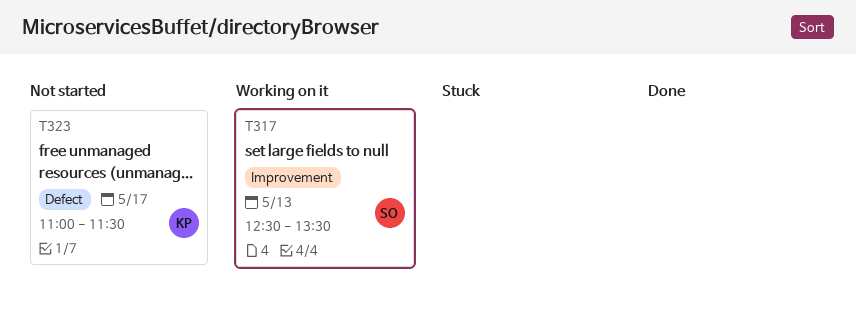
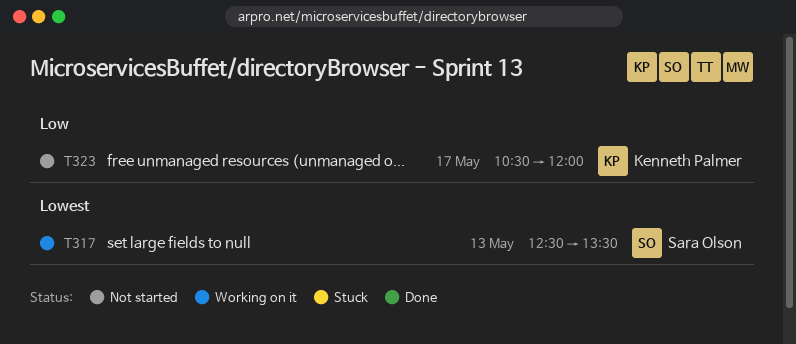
T323, begins: 11:00 -> 10:30
T323, ends: 11:30 -> 12:00

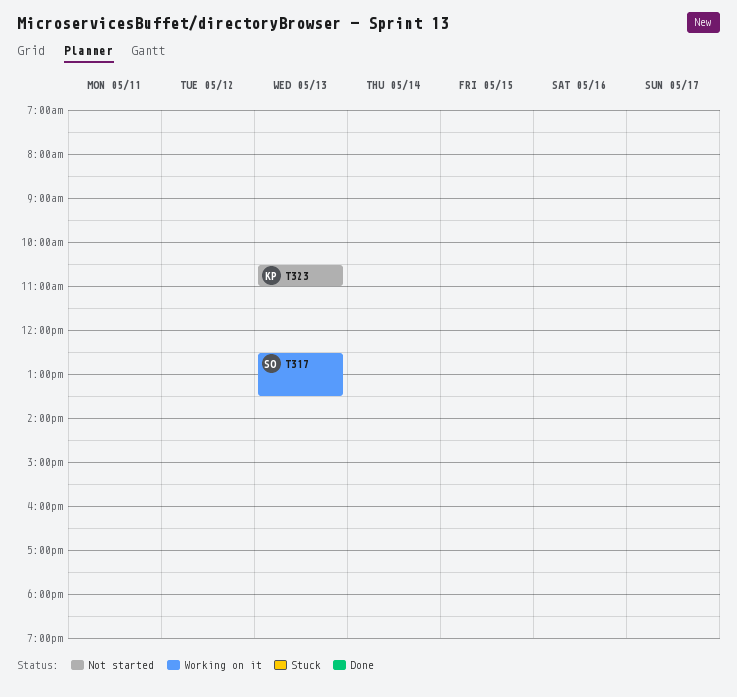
T323, day: May 17 -> May 13
T323, ends: 12:00 -> 11:00

